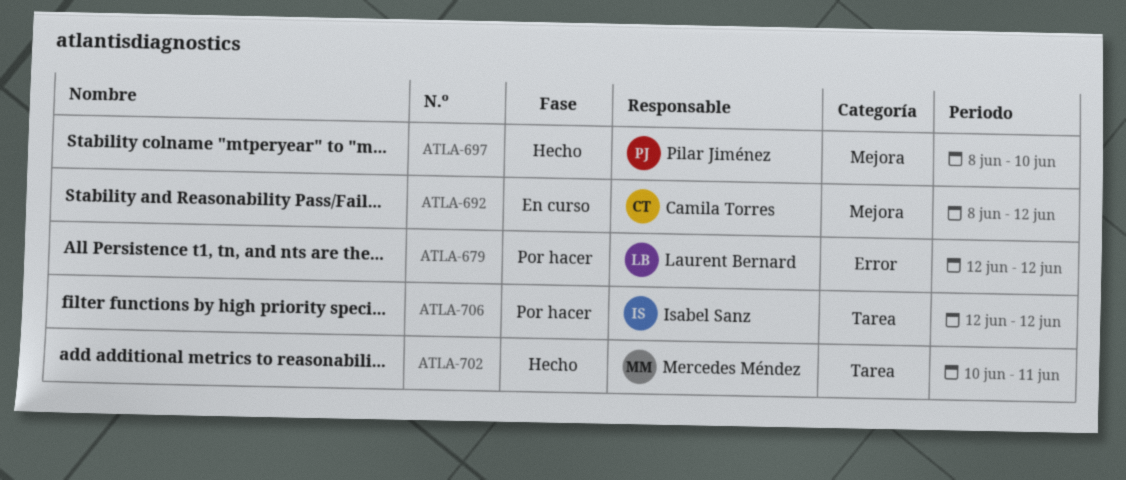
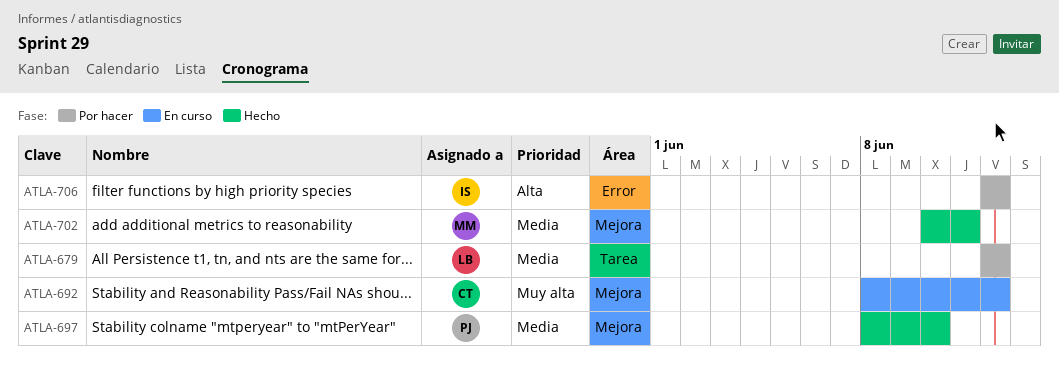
ATLA-679, label: Error -> Tarea
ATLA-702, label: Tarea -> Mejora
ATLA-706, label: Tarea -> Error

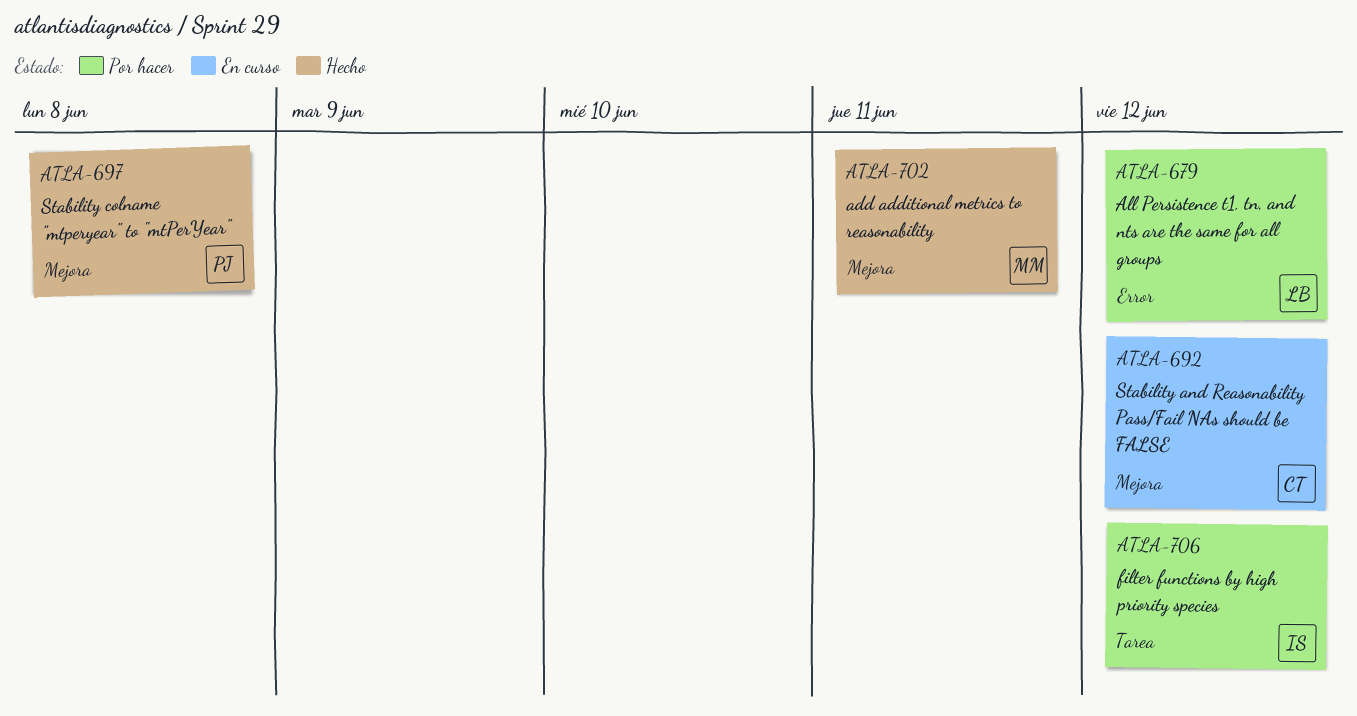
ATLA-679, label: Tarea -> Error
ATLA-697, due: Jun 10 -> Jun 8
ATLA-706, label: Error -> Tarea

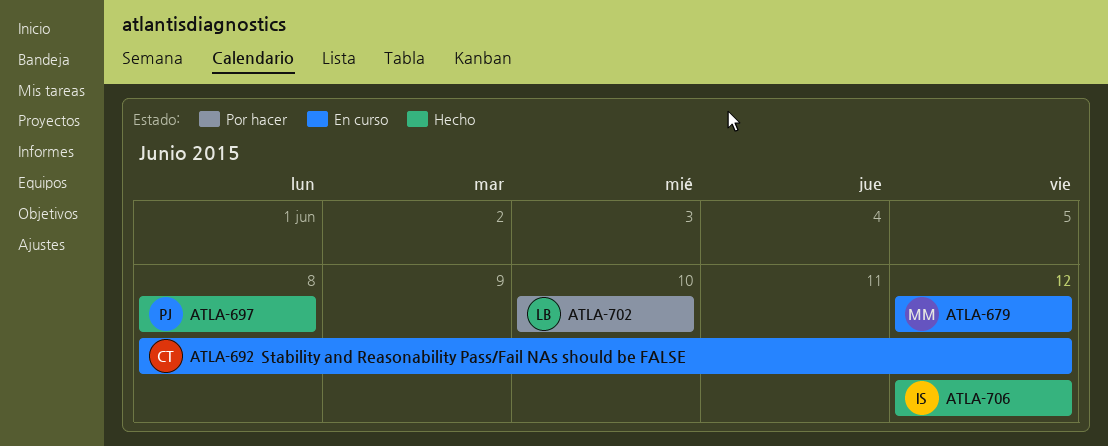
ATLA-679, status: Por hacer -> En curso
ATLA-679, owner: LB -> MM
ATLA-702, status: Hecho -> Por hacer
ATLA-702, owner: MM -> LB
ATLA-702, due: Jun 11 -> Jun 10
ATLA-706, status: Por hacer -> Hecho

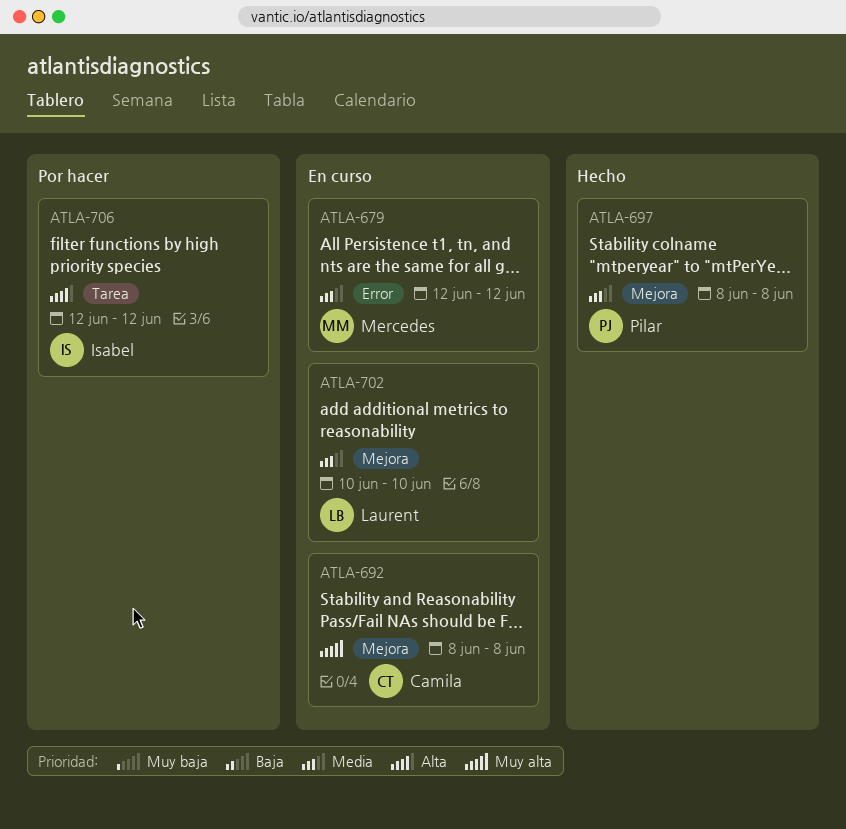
ATLA-692, due: Jun 12 -> Jun 8
ATLA-702, status: Por hacer -> En curso
ATLA-706, status: Hecho -> Por hacer

